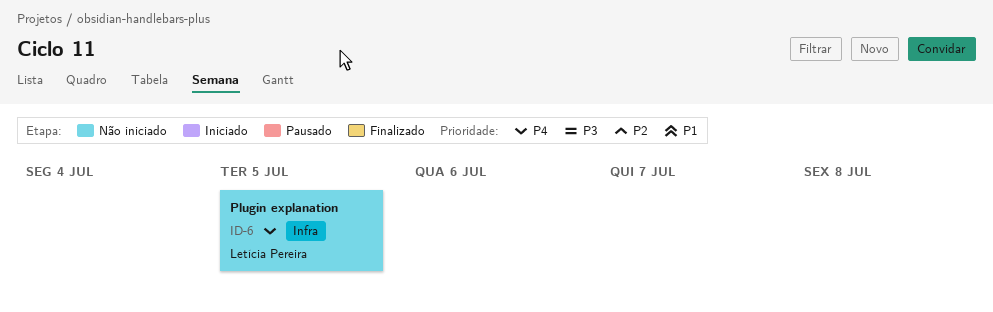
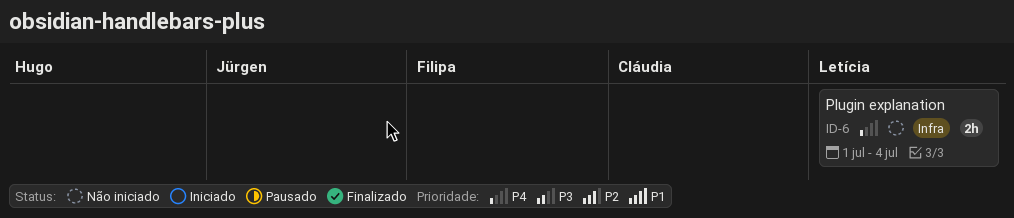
ID-6, due: Jul 5 -> Jul 4

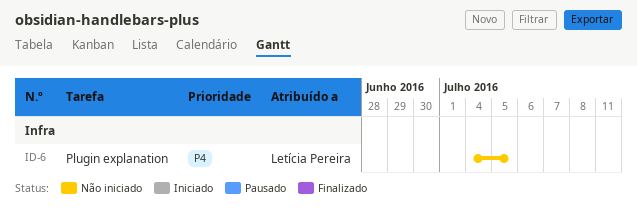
ID-6, start: Jul 1 -> Jul 4
ID-6, due: Jul 4 -> Jul 5

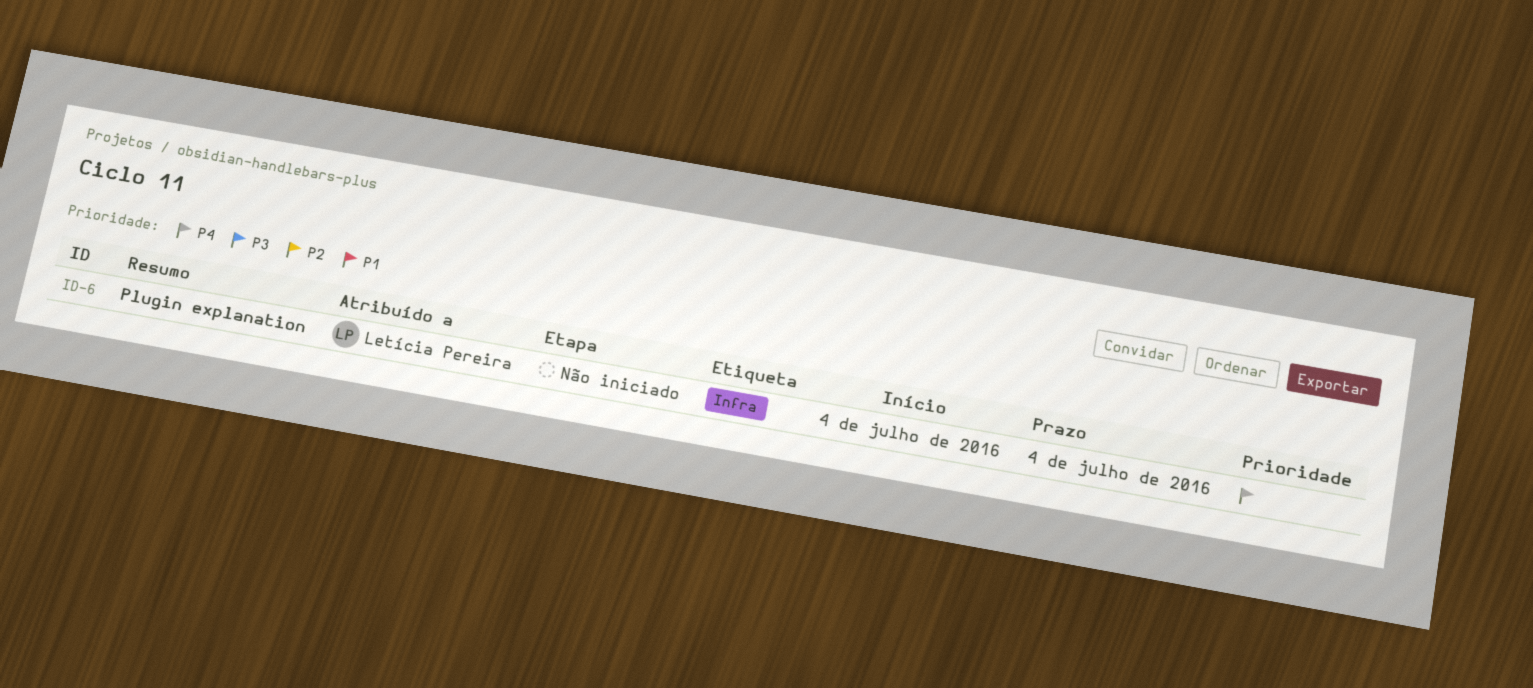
ID-6, due: Jul 5 -> Jul 4

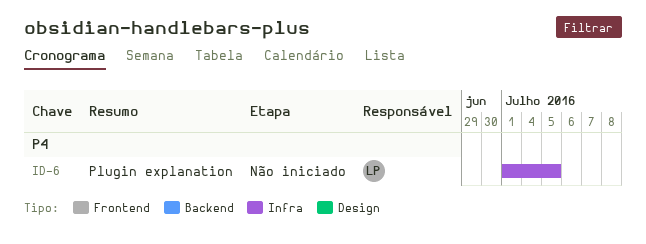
ID-6, start: Jul 4 -> Jul 1
ID-6, due: Jul 4 -> Jul 5

